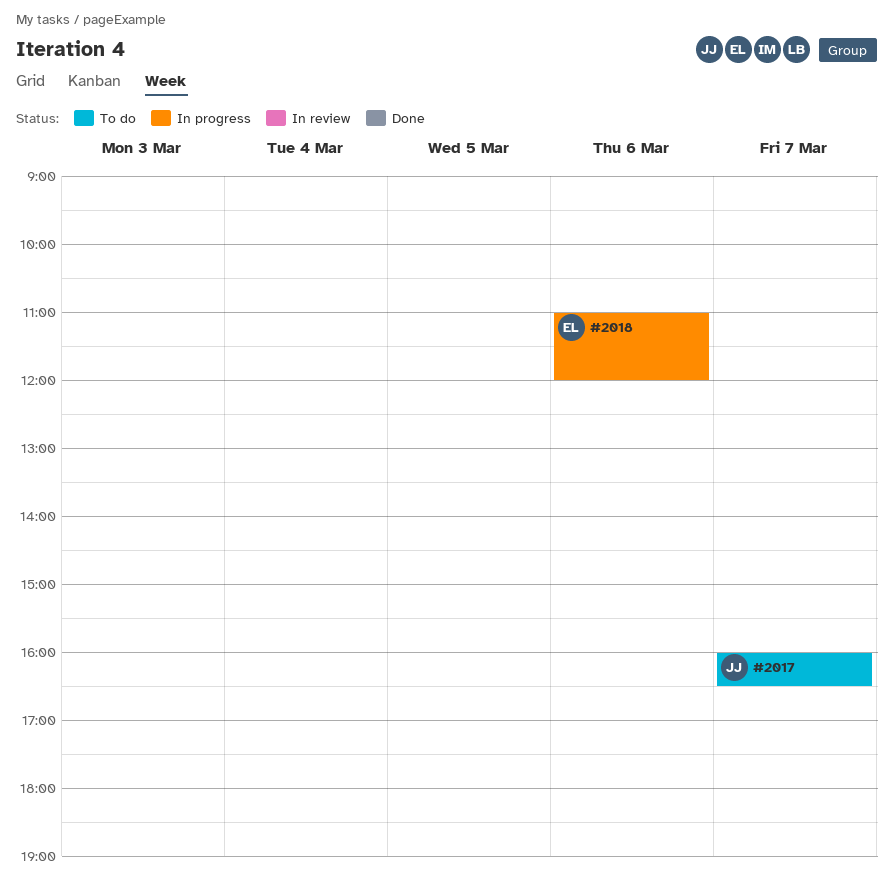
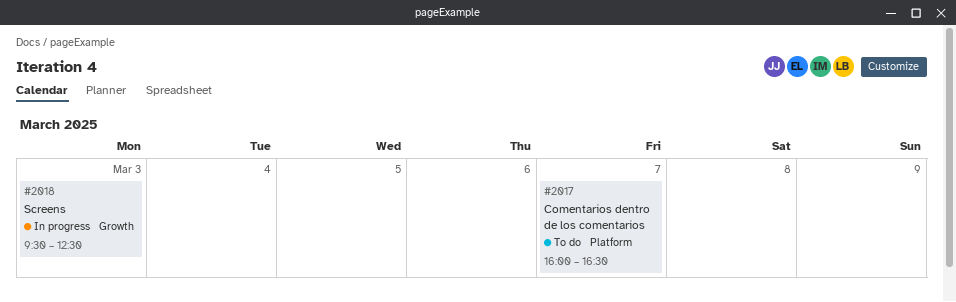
#2018, day: Mar 6 -> Mar 3
#2018, begins: 11:00 -> 09:30
#2018, ends: 12:00 -> 12:30

